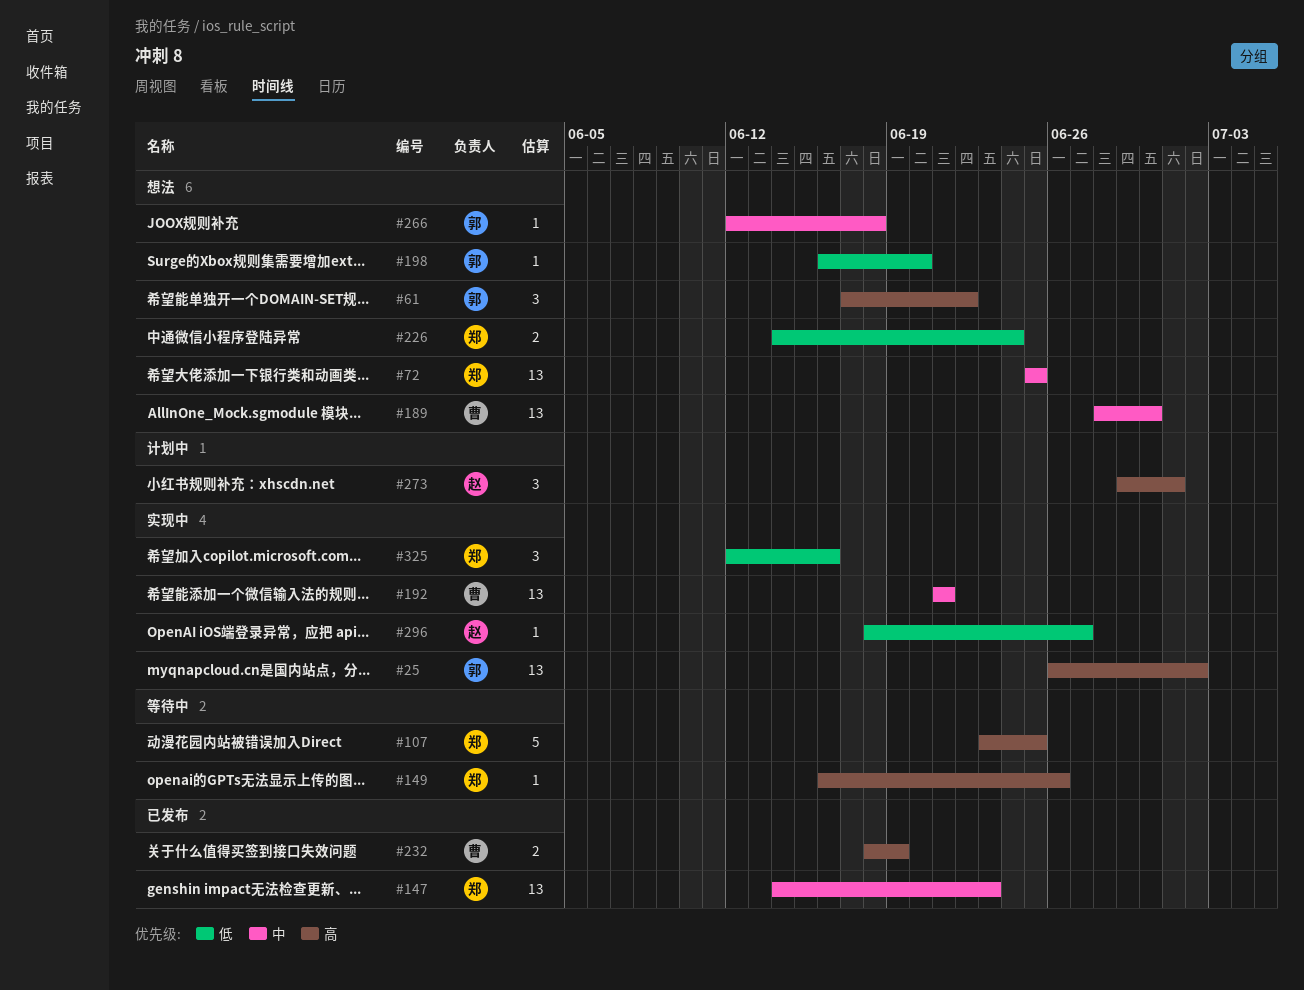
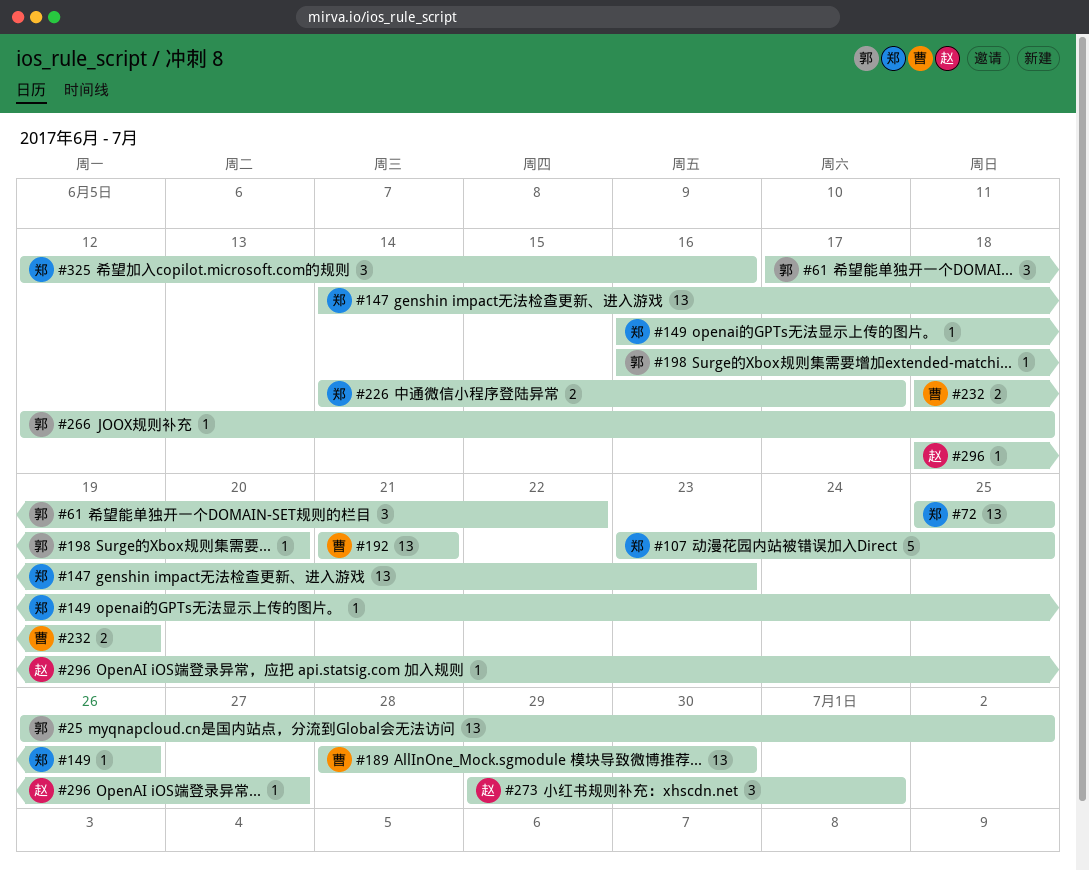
#226, due: Jun 24 -> Jun 17

